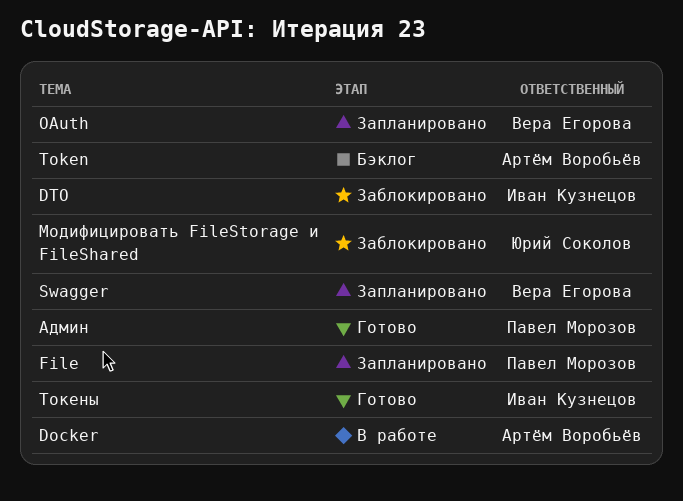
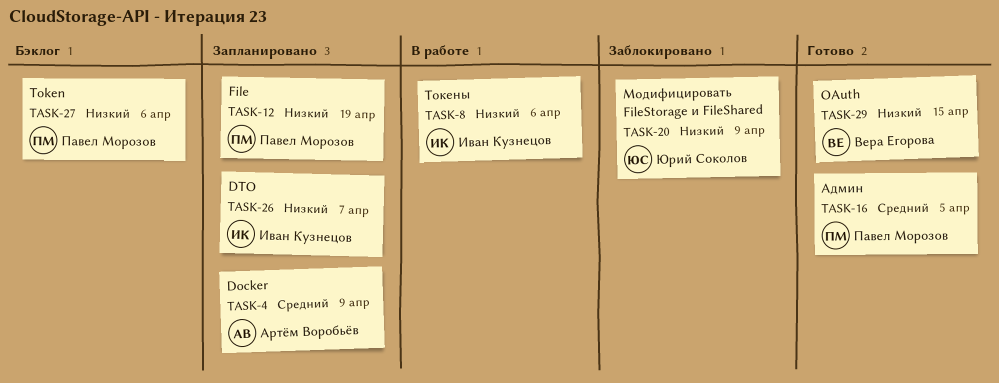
Docker, status: В работе -> Запланировано
DTO, status: Заблокировано -> Запланировано
OAuth, status: Запланировано -> Готово
Swagger: present -> none
Token, owner: Артём Воробьёв -> Павел Морозов
Токены, status: Готово -> В работе

